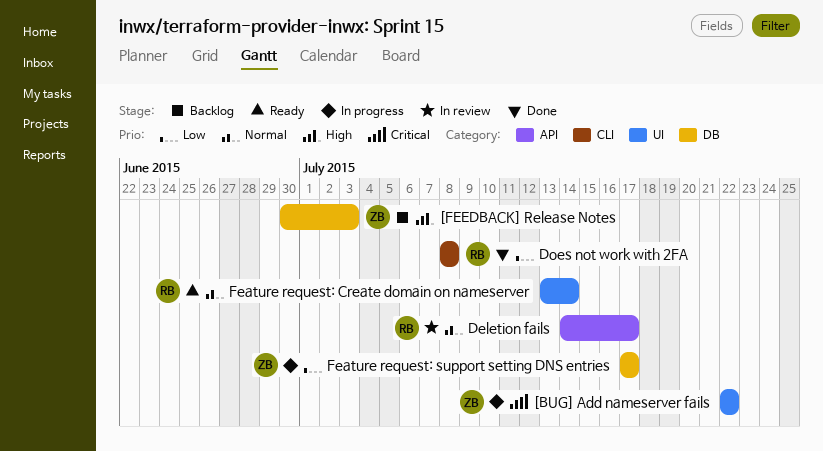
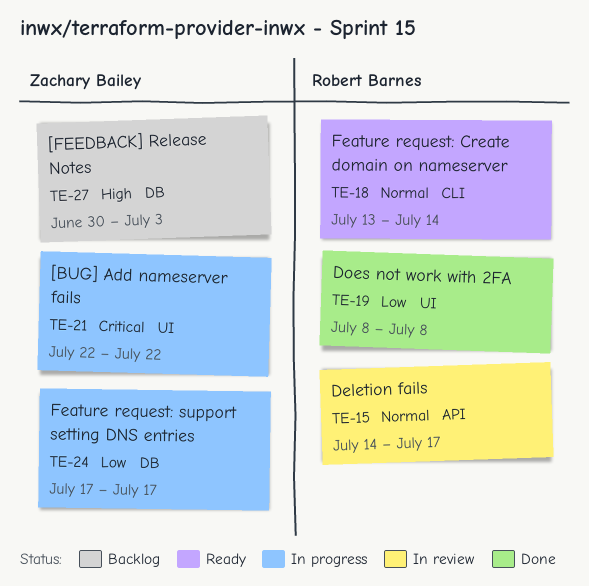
Does not work with 2FA, label: CLI -> UI
Feature request: Create domain on nameserver, label: UI -> CLI

